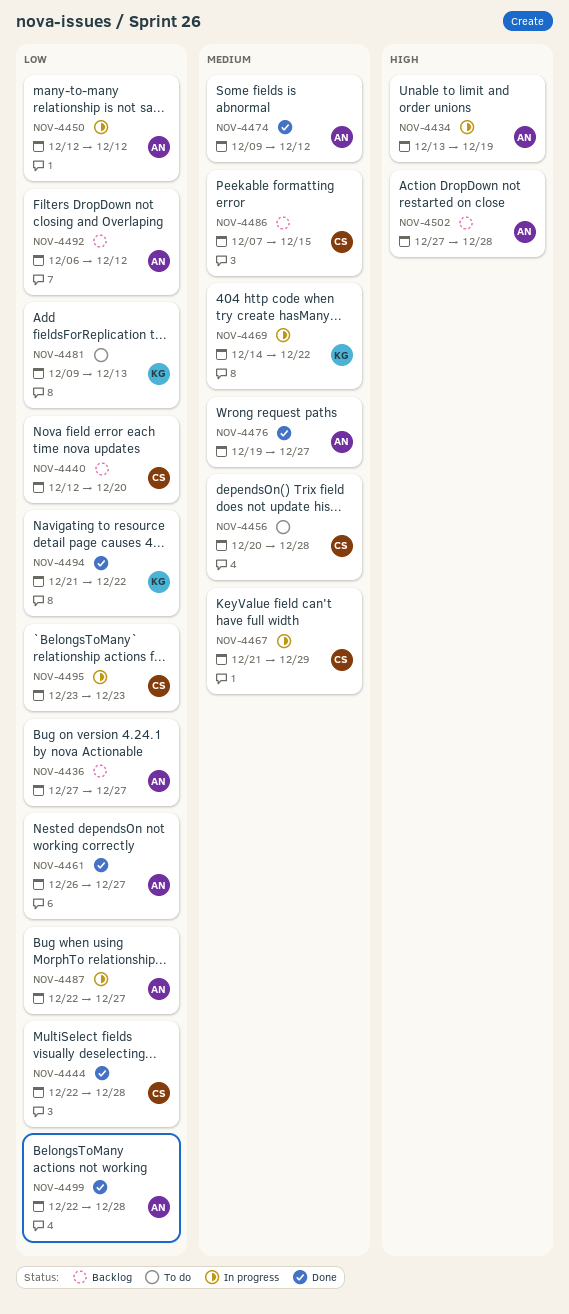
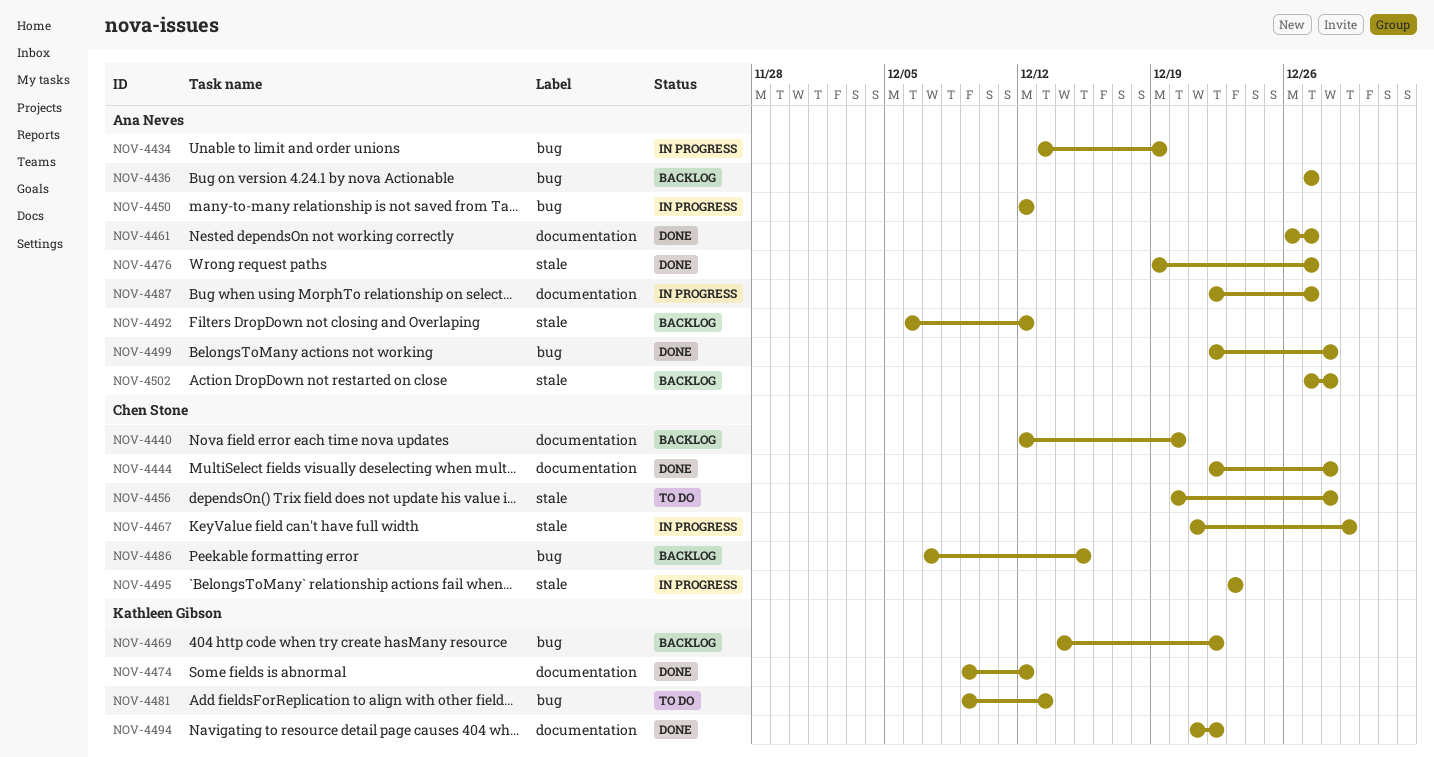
NOV-4469, status: In progress -> Backlog
NOV-4474, owner: Ana Neves -> Kathleen Gibson

